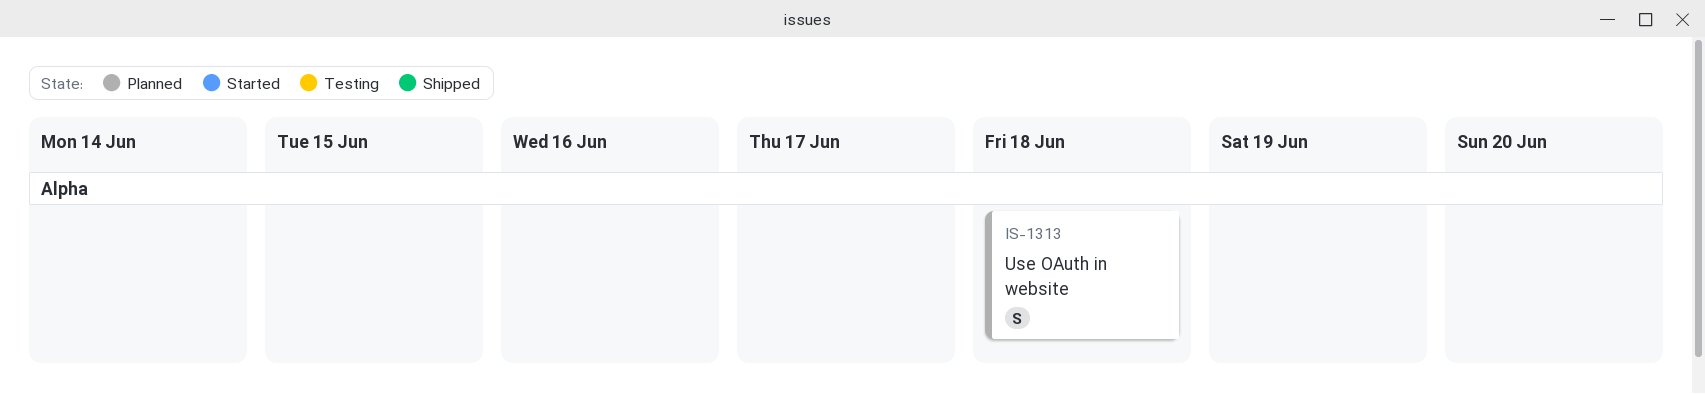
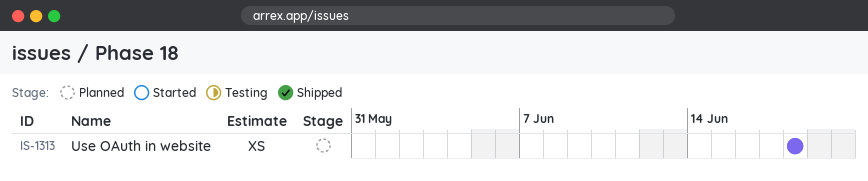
IS-1313, estimate: S -> XS

